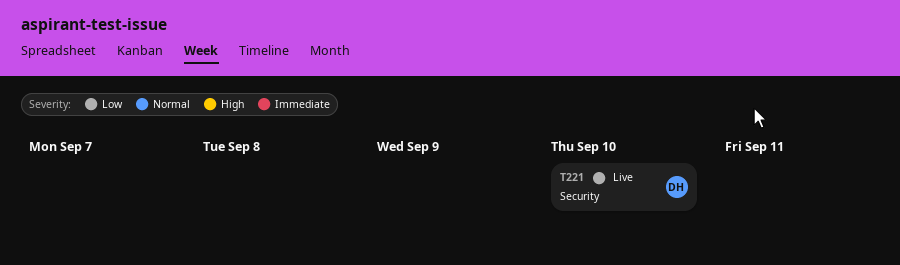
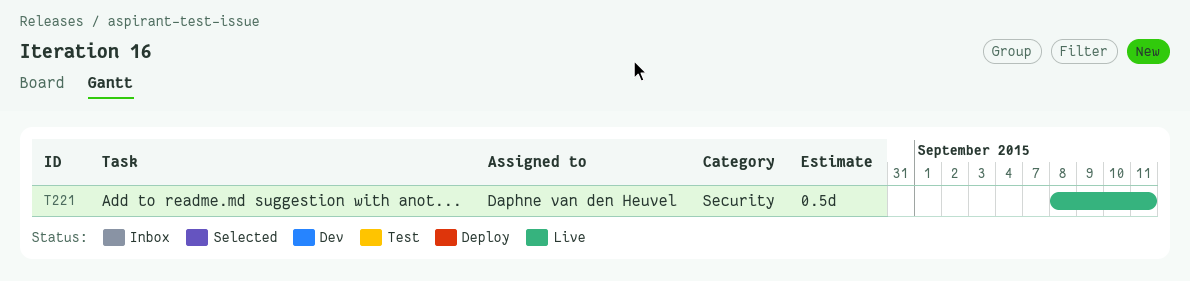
T221, due: Sep 10 -> Sep 11

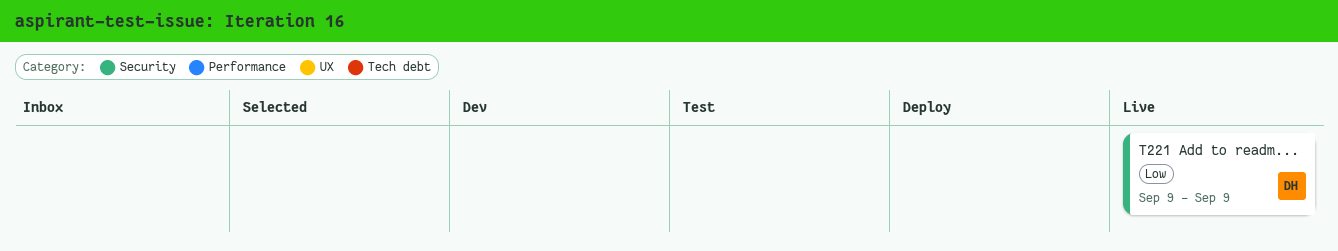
T221, start: Sep 8 -> Sep 9
T221, due: Sep 11 -> Sep 9

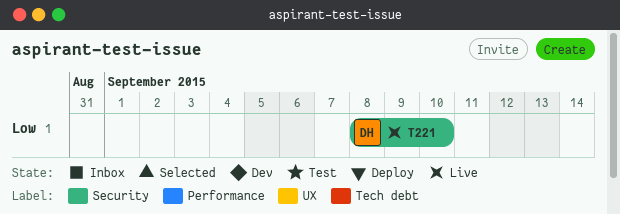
T221, start: Sep 9 -> Sep 8
T221, due: Sep 9 -> Sep 10

